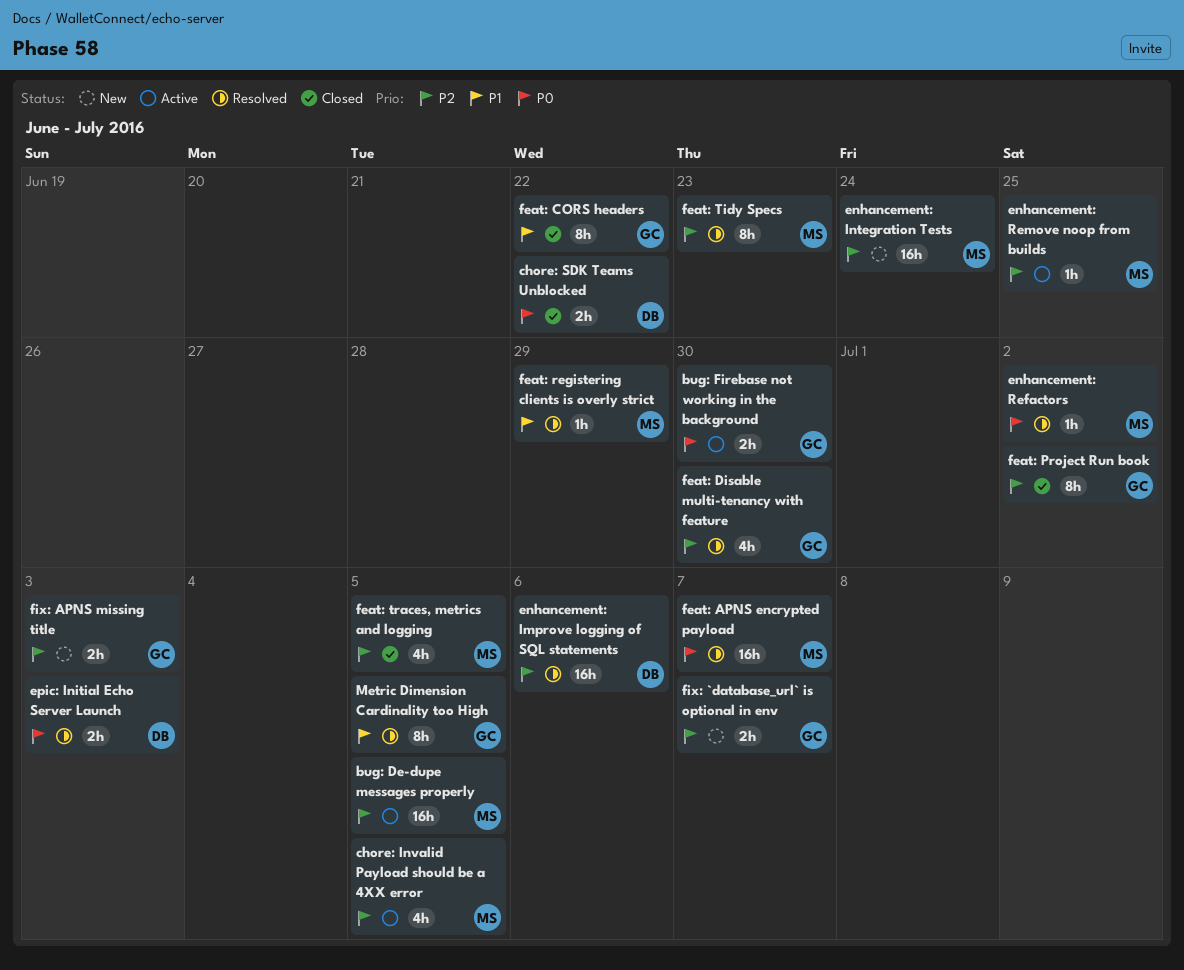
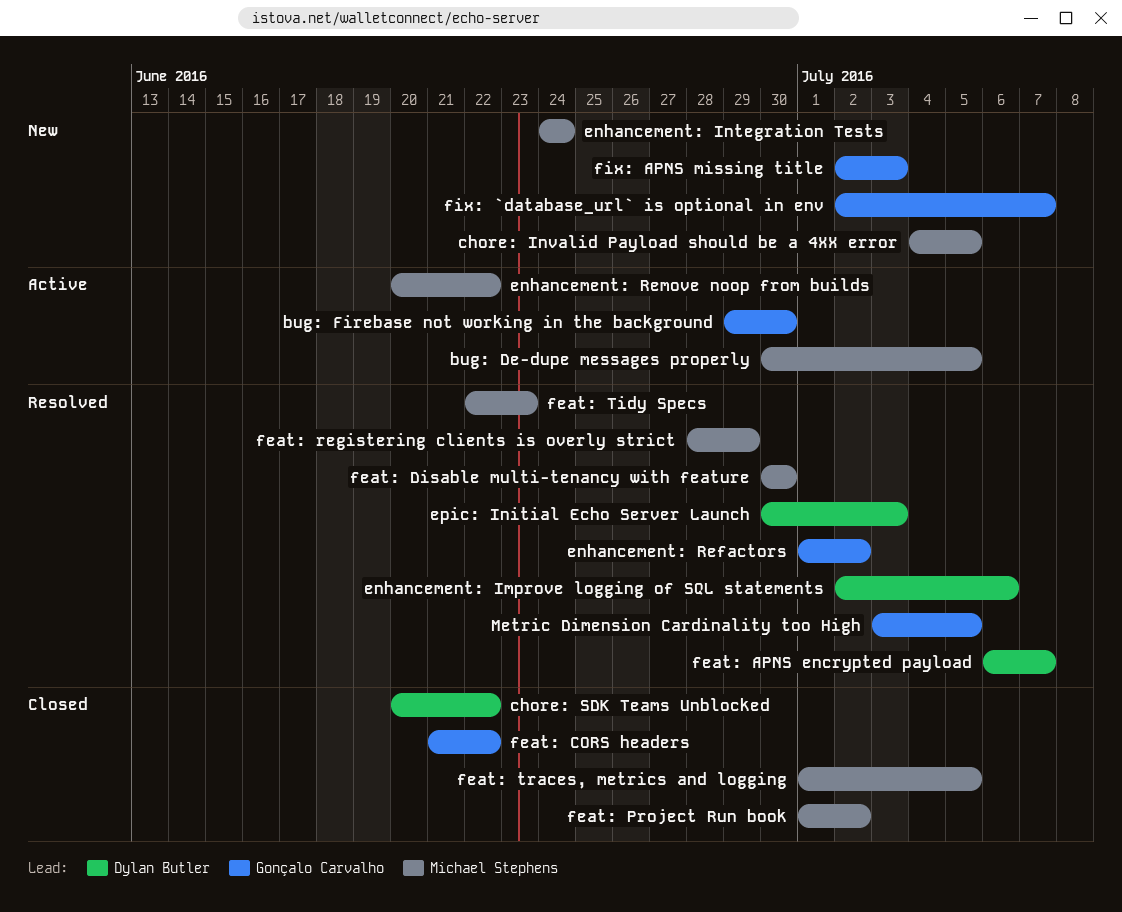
chore: Invalid Payload should be a 4XX error, status: Active -> New
enhancement: Refactors, owner: Michael Stephens -> Gonçalo Carvalho
enhancement: Remove noop from builds, due: Jun 25 -> Jun 22
feat: APNS encrypted payload, owner: Michael Stephens -> Dylan Butler
feat: Disable multi-tenancy with feature, owner: Gonçalo Carvalho -> Michael Stephens
feat: Project Run book, owner: Gonçalo Carvalho -> Michael Stephens

